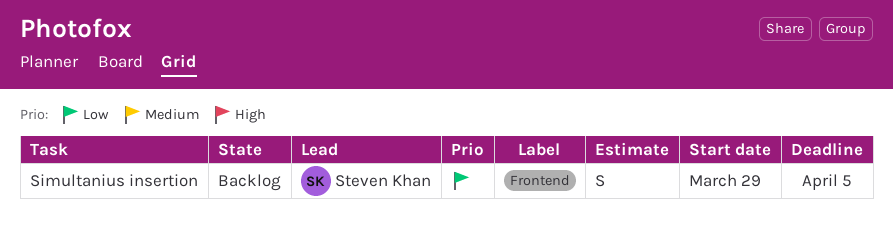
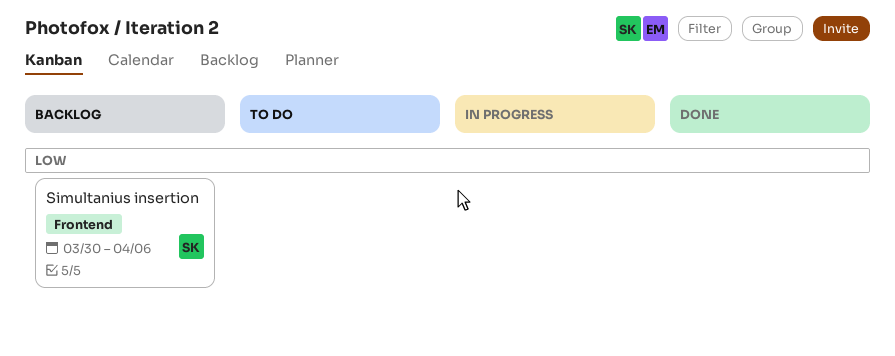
Simultanius insertion, start: Mar 29 -> Mar 30
Simultanius insertion, due: Apr 5 -> Apr 6

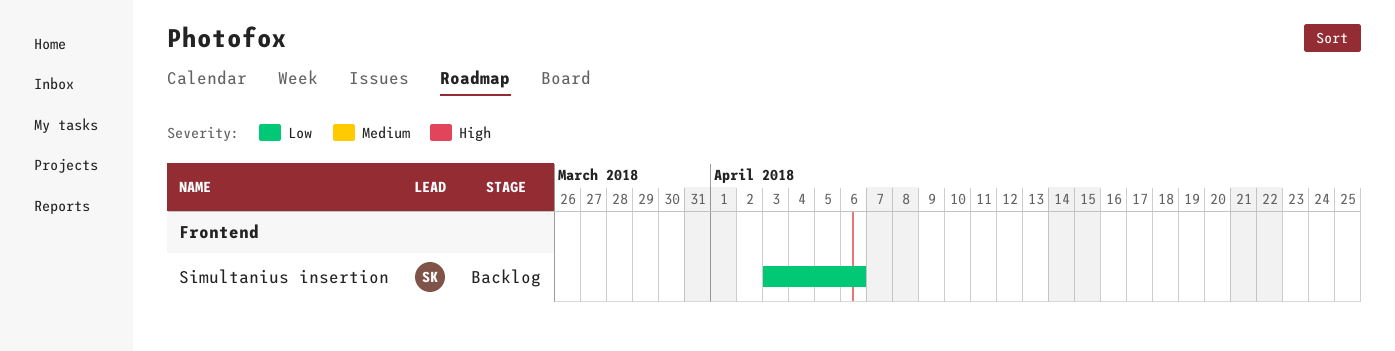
Simultanius insertion, start: Mar 30 -> Apr 3

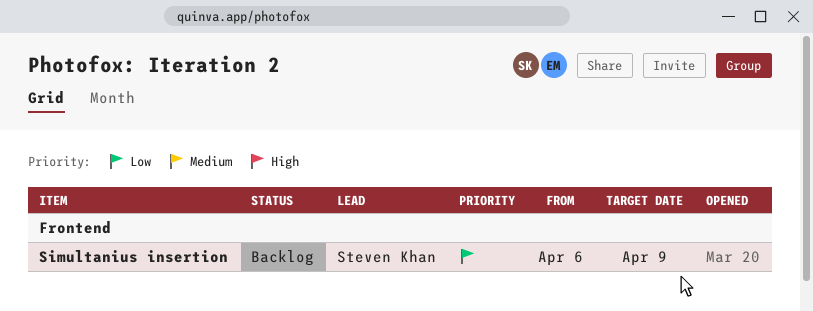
Simultanius insertion, start: Apr 3 -> Apr 6
Simultanius insertion, due: Apr 6 -> Apr 9

